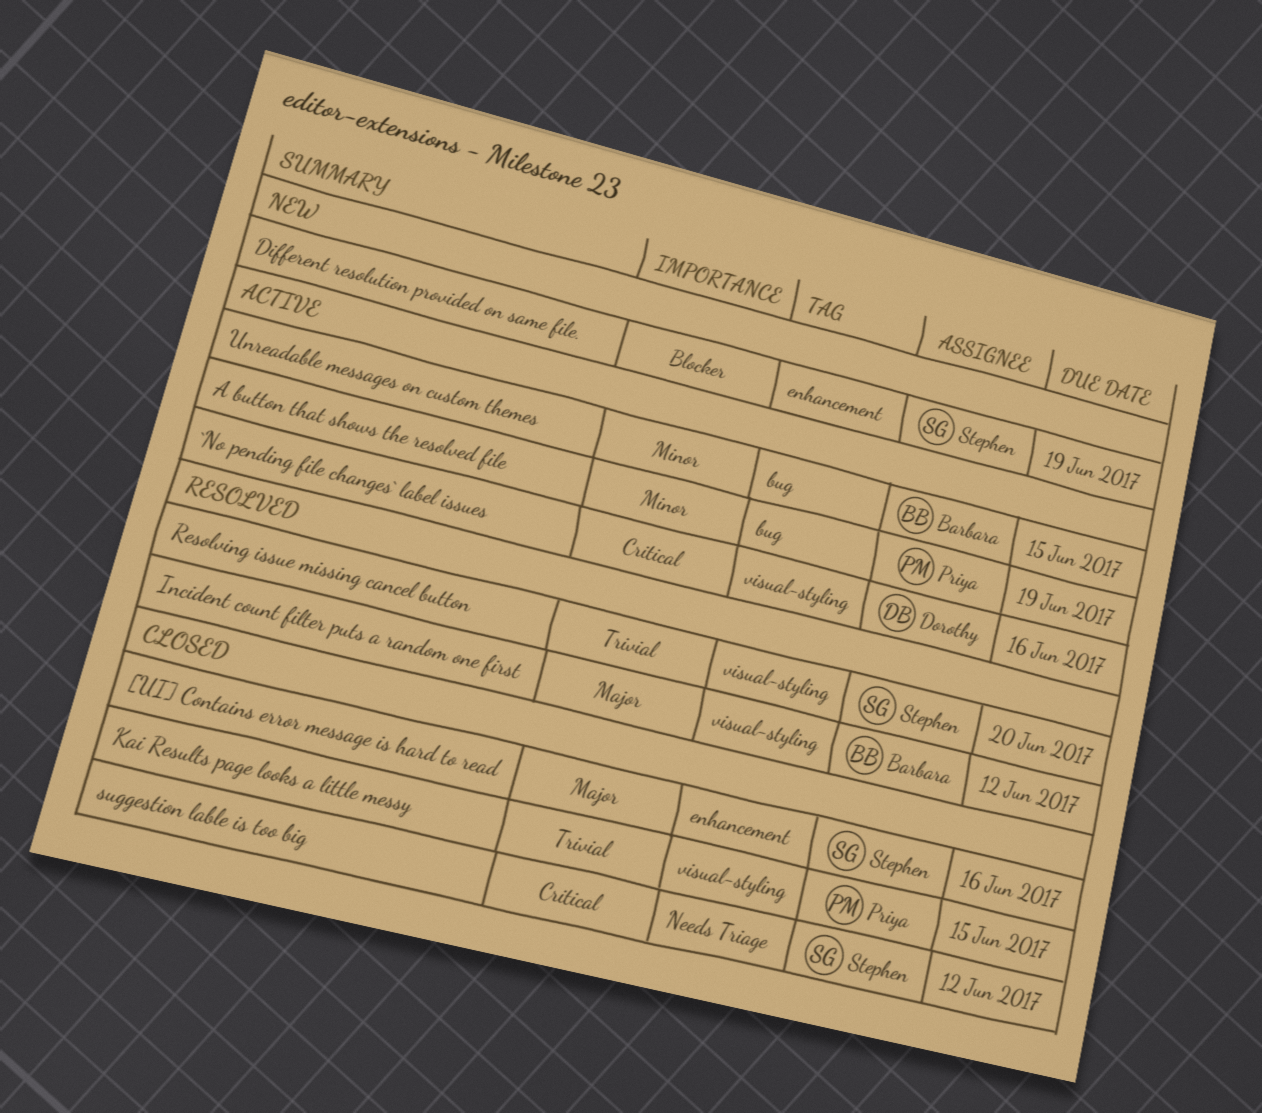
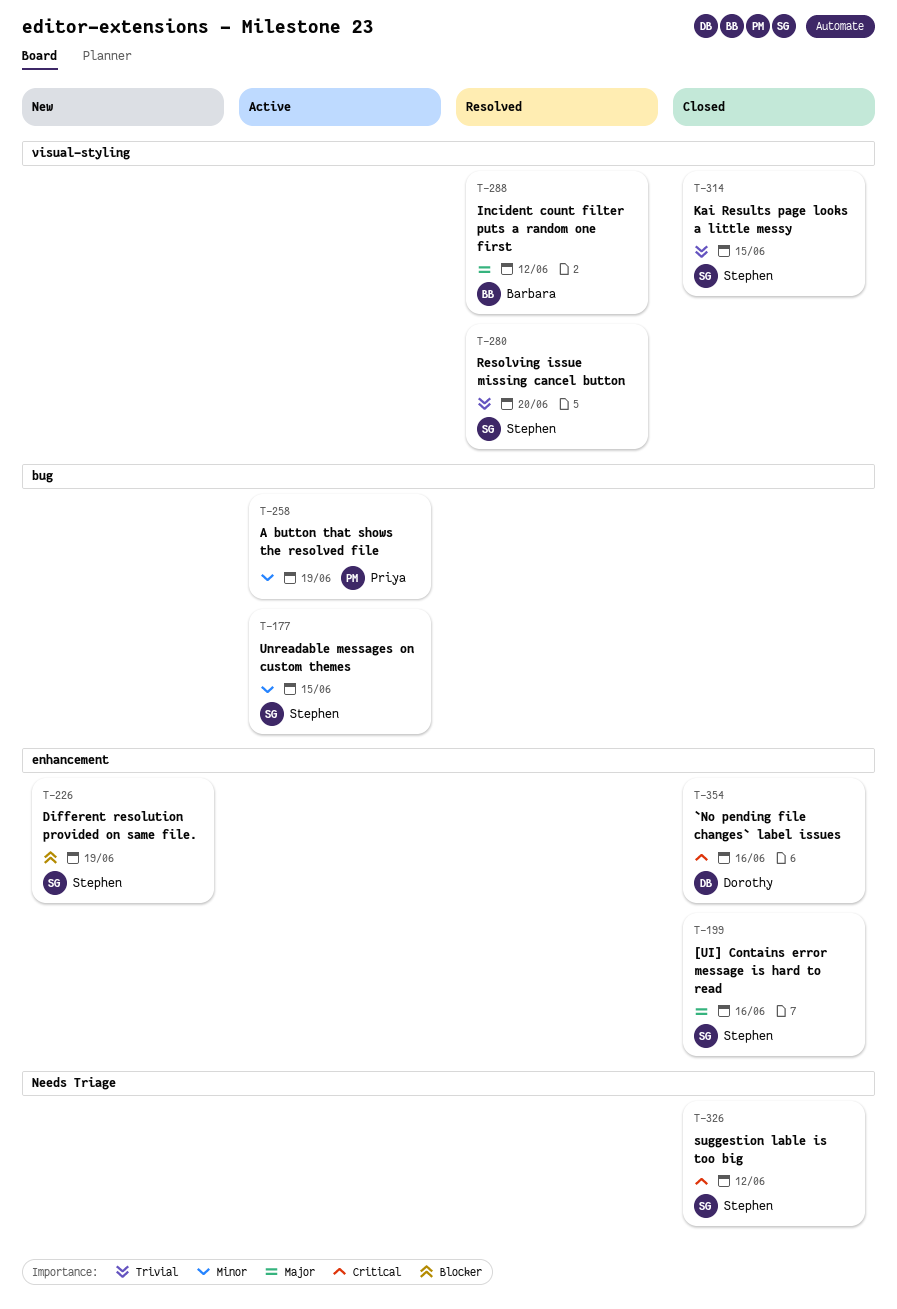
`No pending file changes` label issues, status: Active -> Closed
`No pending file changes` label issues, label: visual-styling -> enhancement
Kai Results page looks a little messy, owner: Priya -> Stephen
Unreadable messages on custom themes, owner: Barbara -> Stephen

